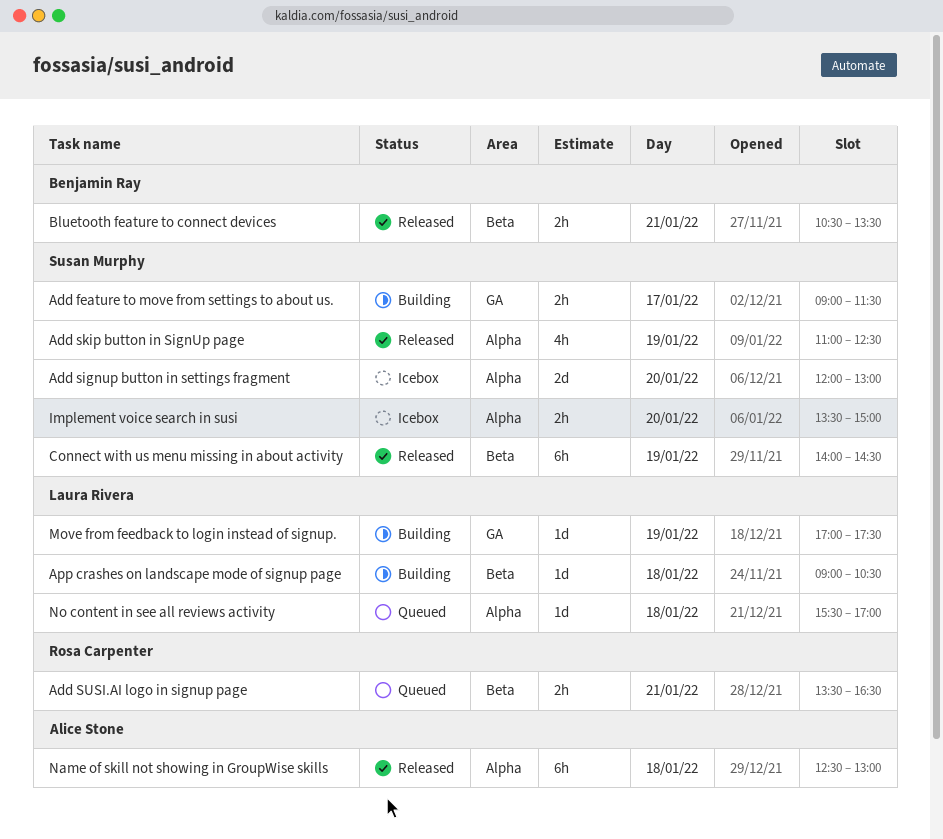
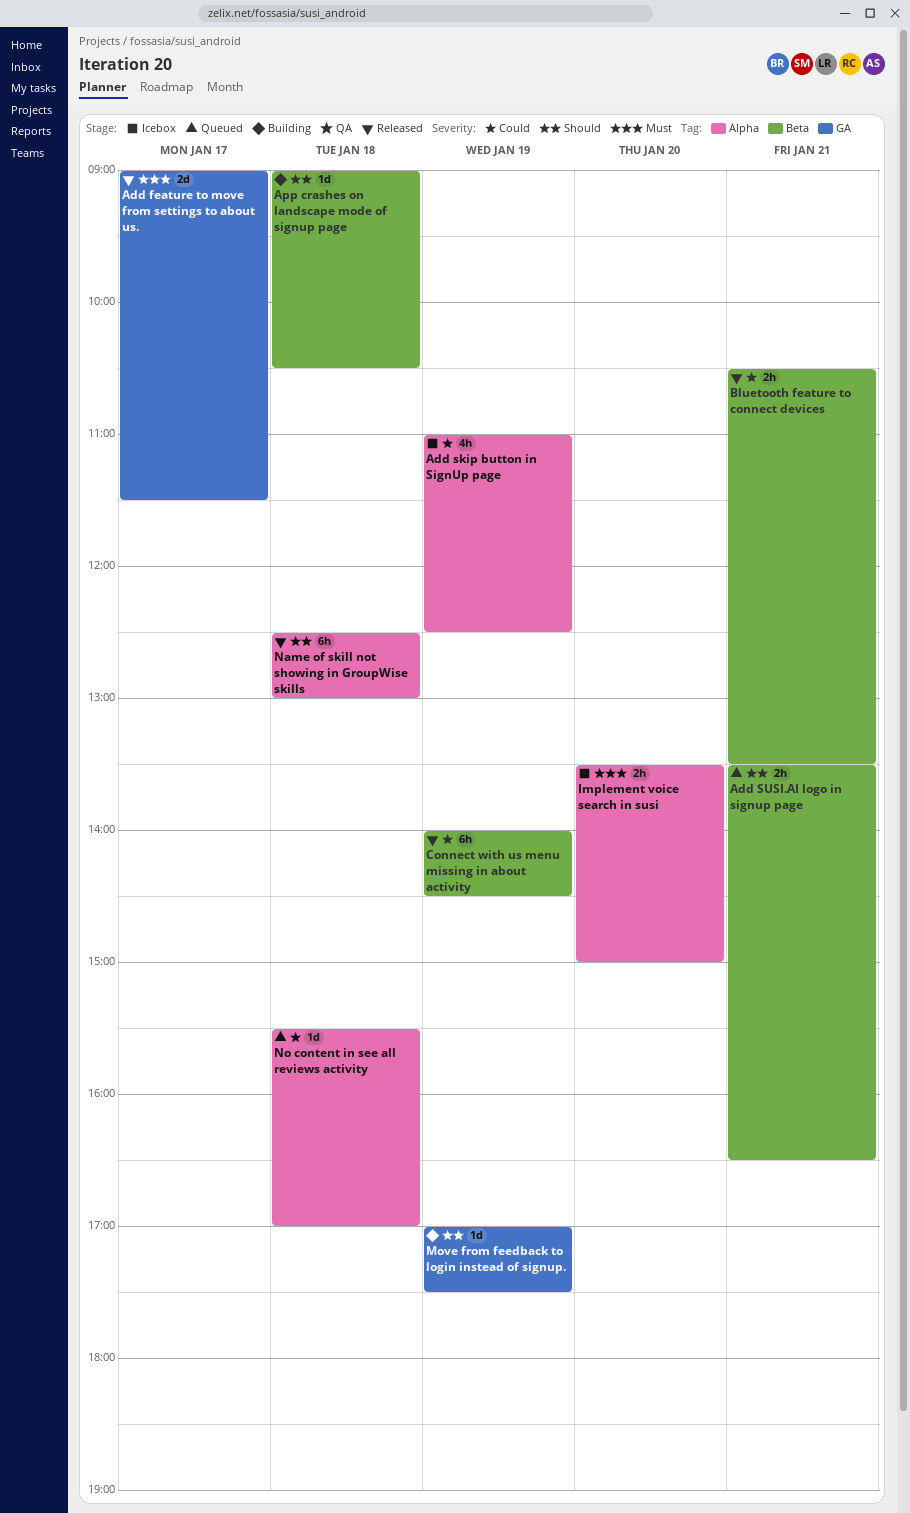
Add feature to move from settings to about us., status: Building -> Released
Add feature to move from settings to about us., estimate: 2h -> 2d
Add signup button in settings fragment: present -> none
Add skip button in SignUp page, status: Released -> Icebox

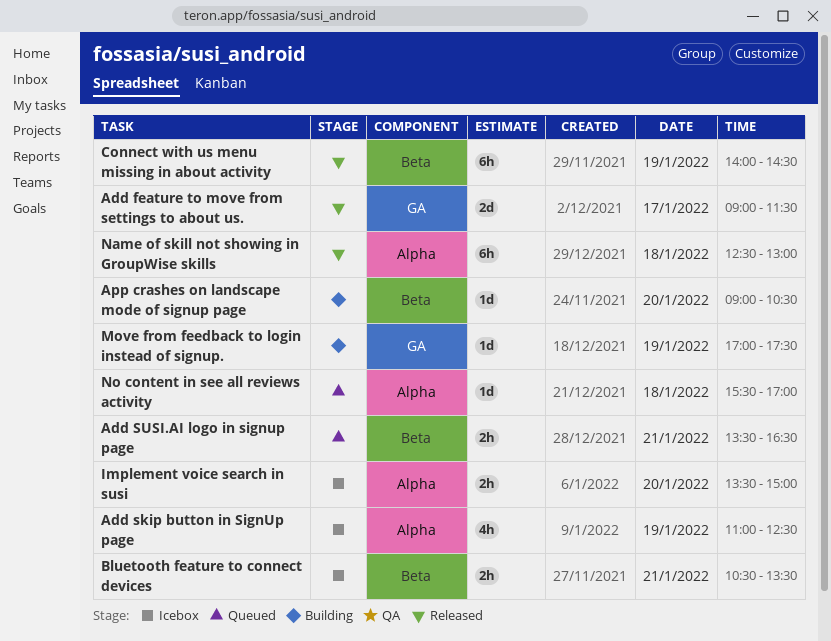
App crashes on landscape mode of signup page, day: Jan 18 -> Jan 20
Bluetooth feature to connect devices, status: Released -> Icebox

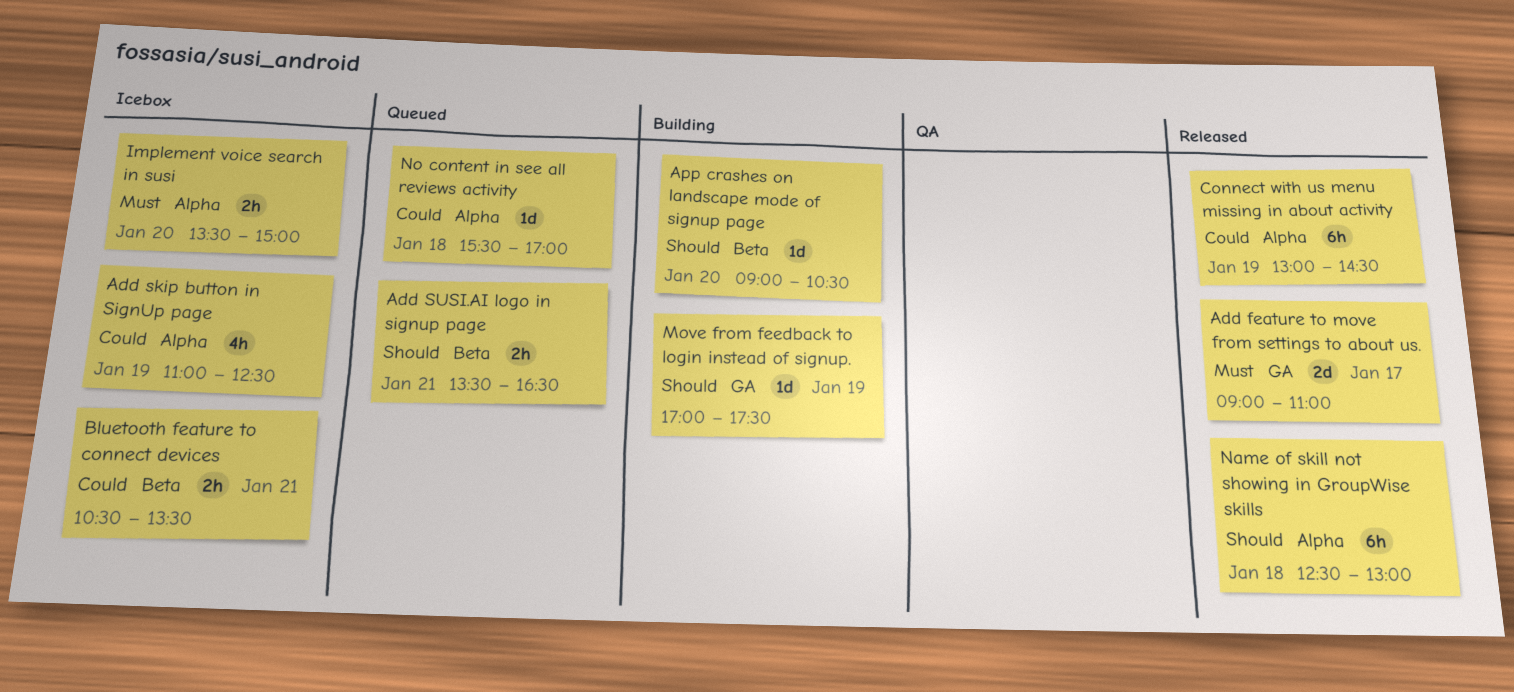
Add feature to move from settings to about us., ends: 11:30 -> 11:00
Connect with us menu missing in about activity, label: Beta -> Alpha
Connect with us menu missing in about activity, begins: 14:00 -> 13:00

